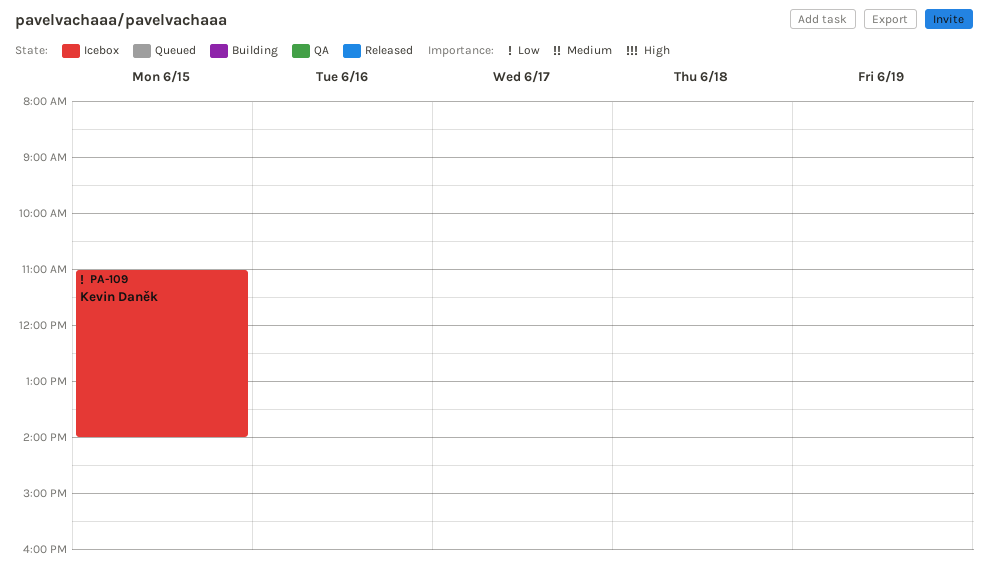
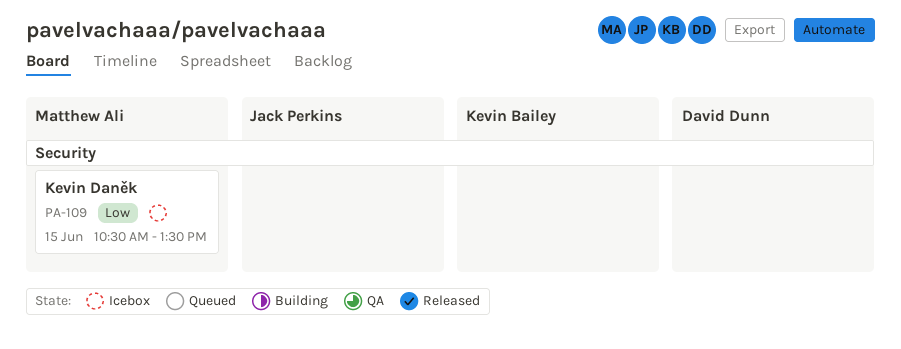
PA-109, begins: 11:00 -> 10:30
PA-109, ends: 14:00 -> 13:30

